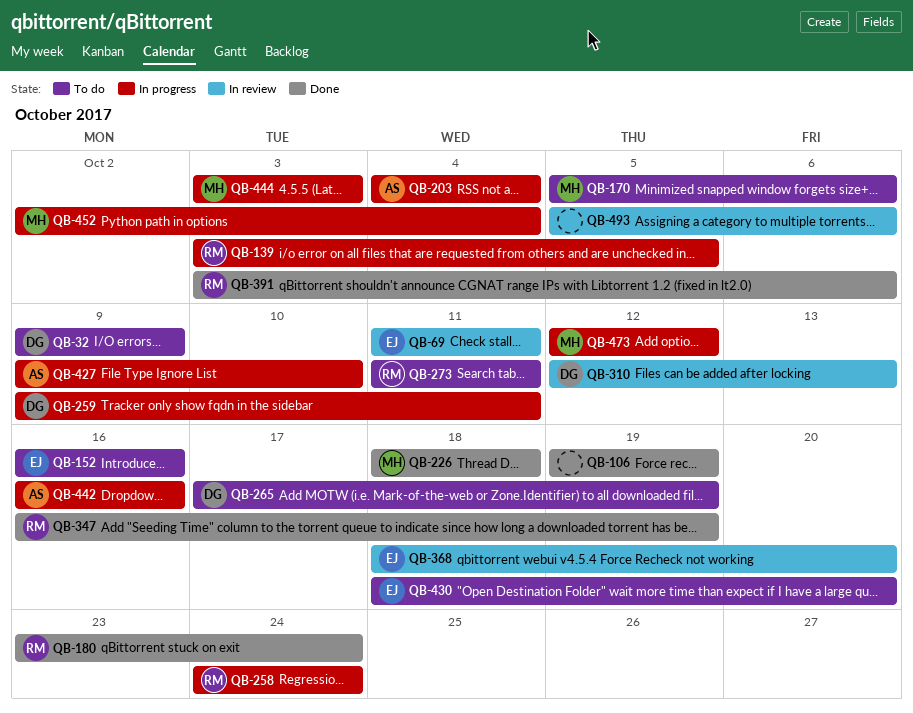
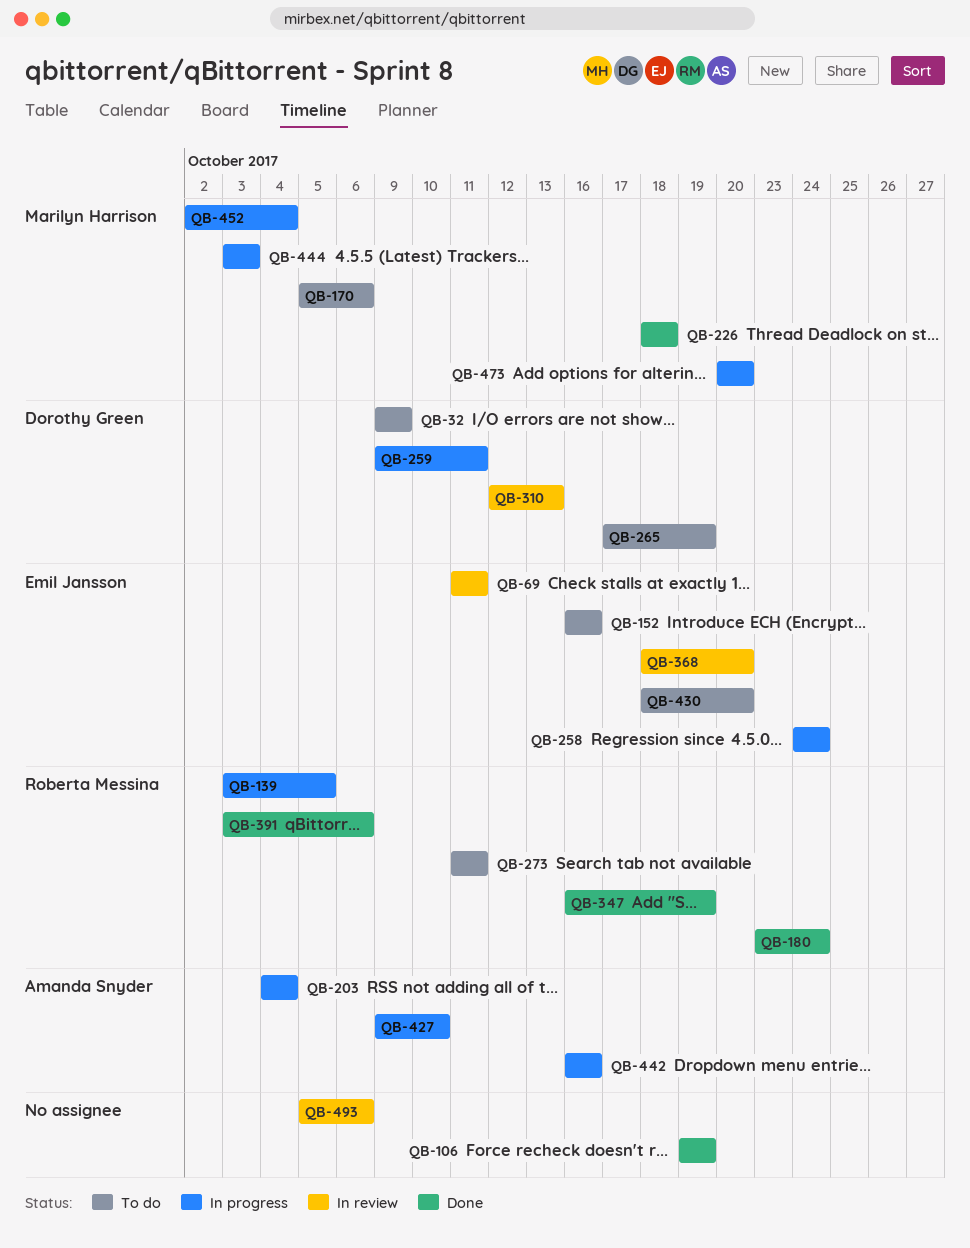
QB-258, owner: Roberta Messina -> Emil Jansson
QB-473, start: Oct 12 -> Oct 20
QB-473, due: Oct 12 -> Oct 20

